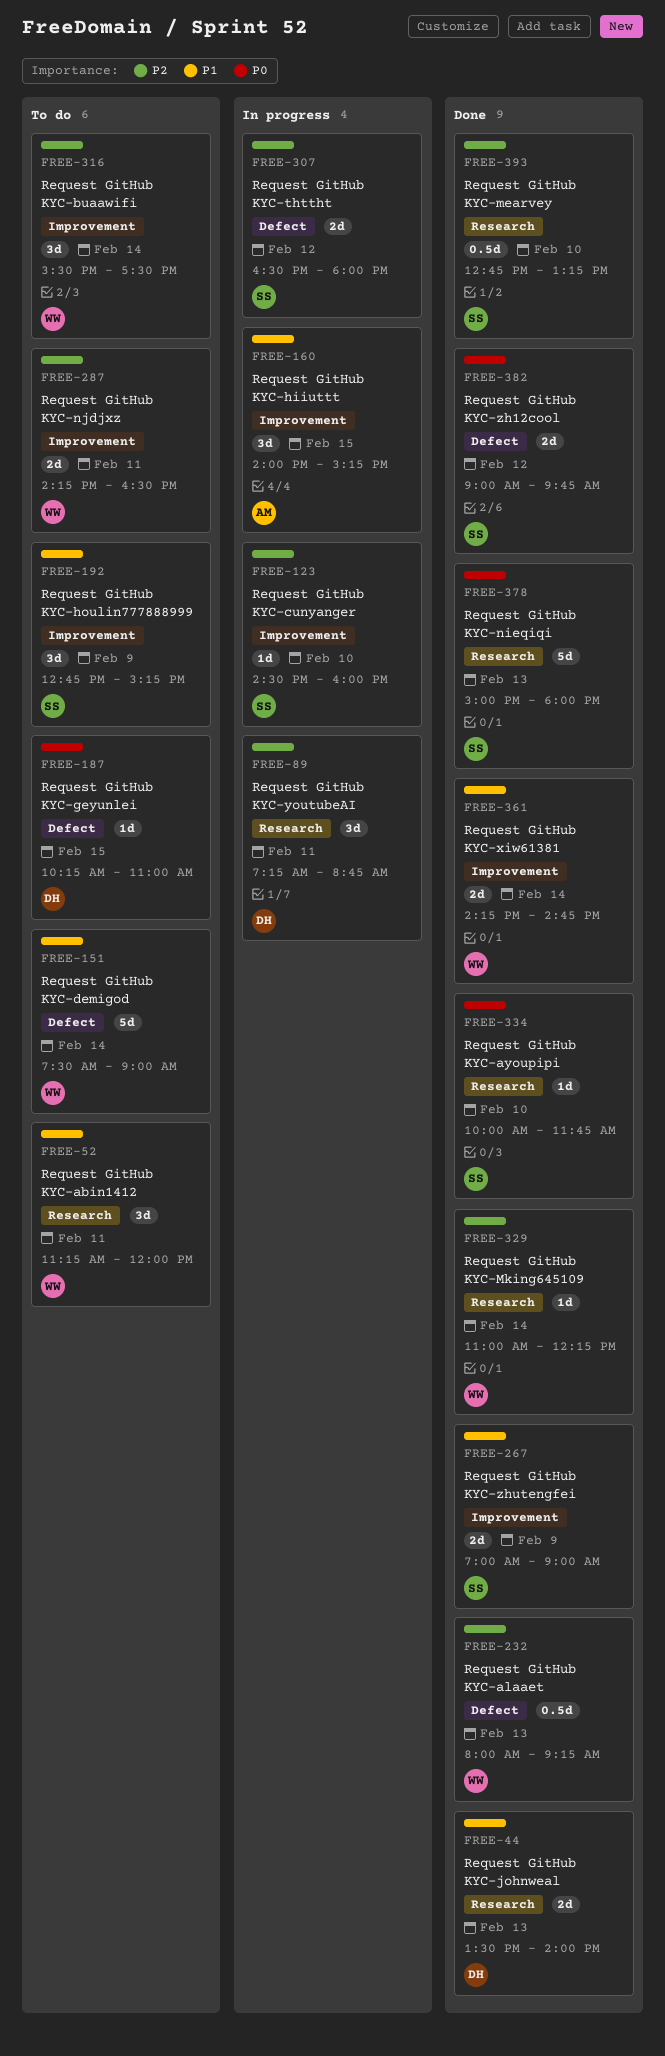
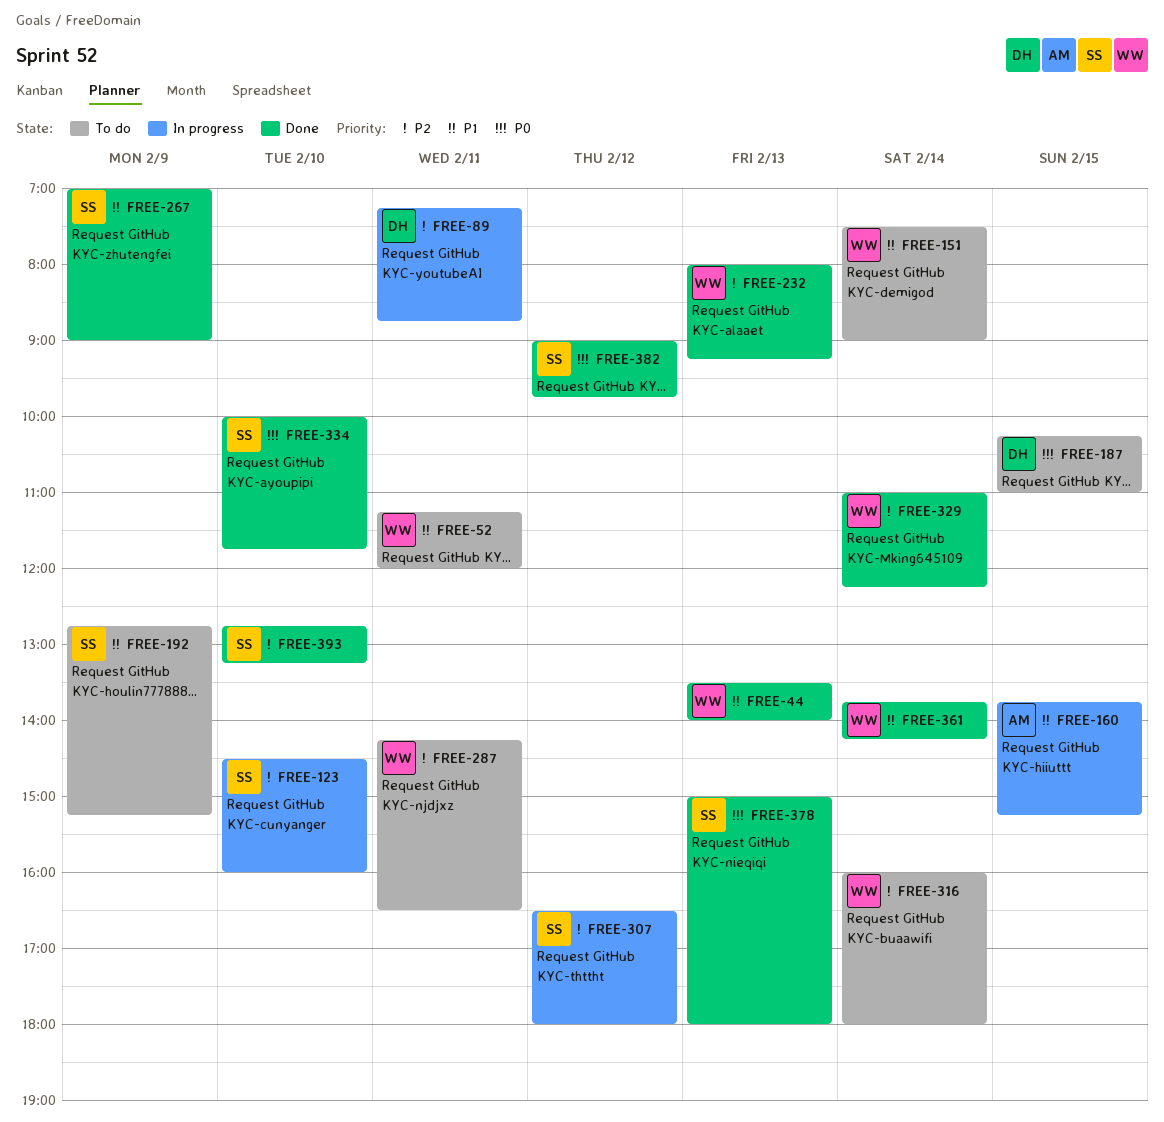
FREE-44, owner: DH -> WW
FREE-160, begins: 14:00 -> 13:45
FREE-316, begins: 15:30 -> 16:00
FREE-316, ends: 17:30 -> 18:00
FREE-361, begins: 14:15 -> 13:45
FREE-361, ends: 14:45 -> 14:15

